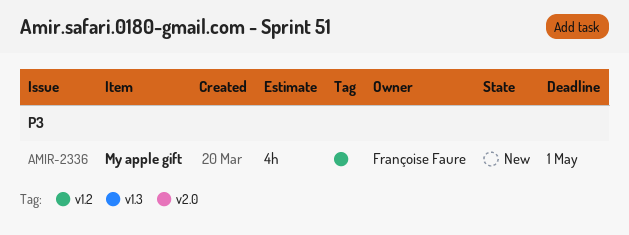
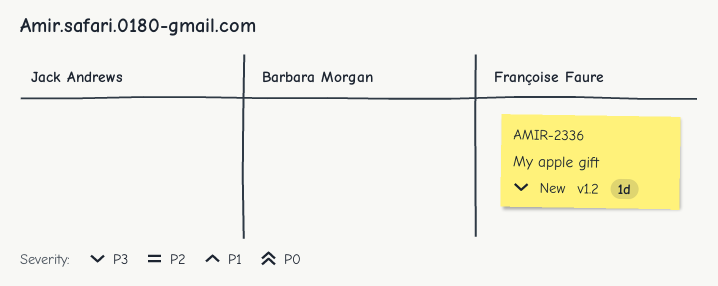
AMIR-2336, estimate: 4h -> 1d

